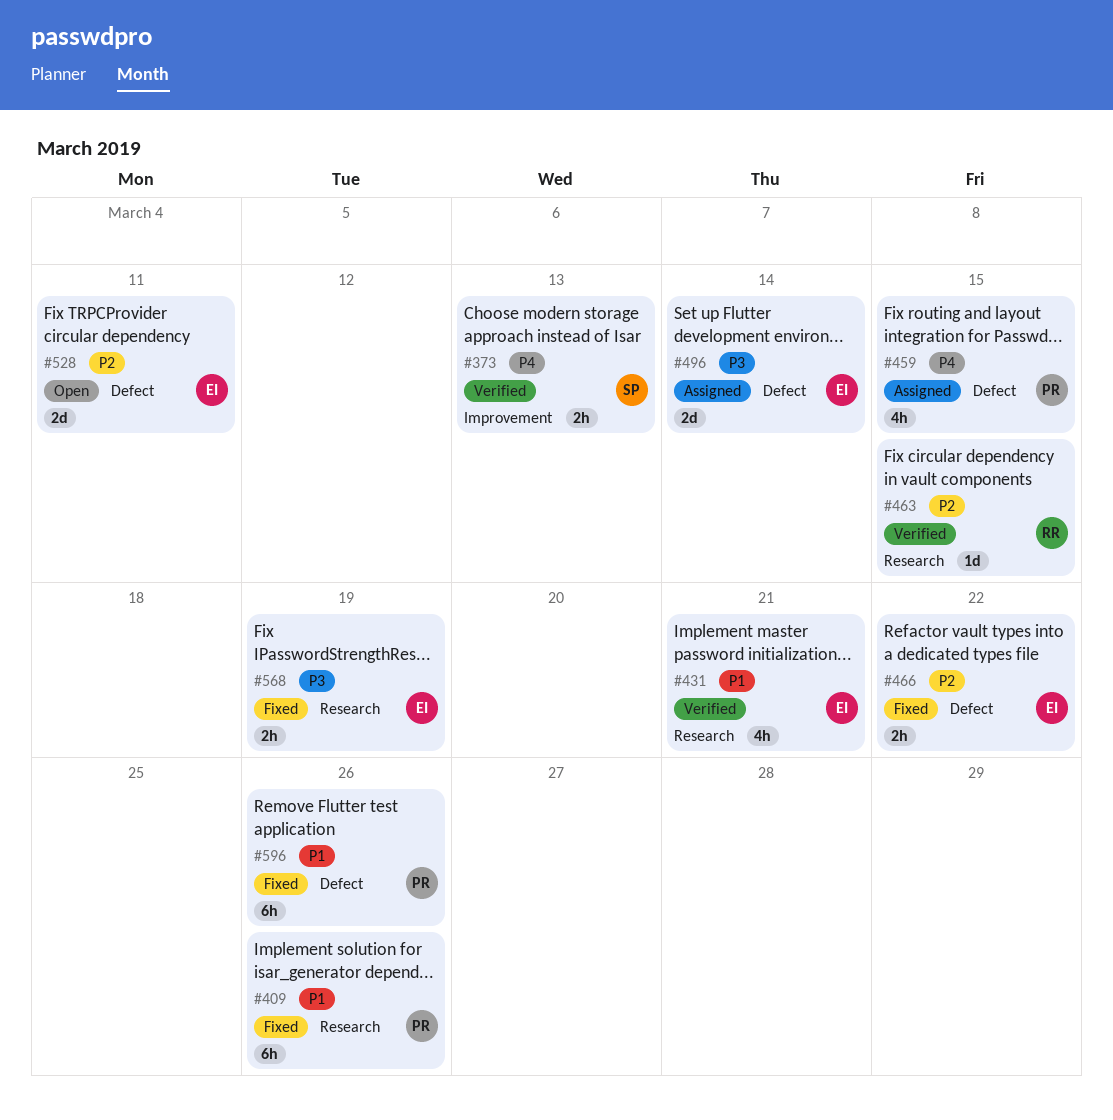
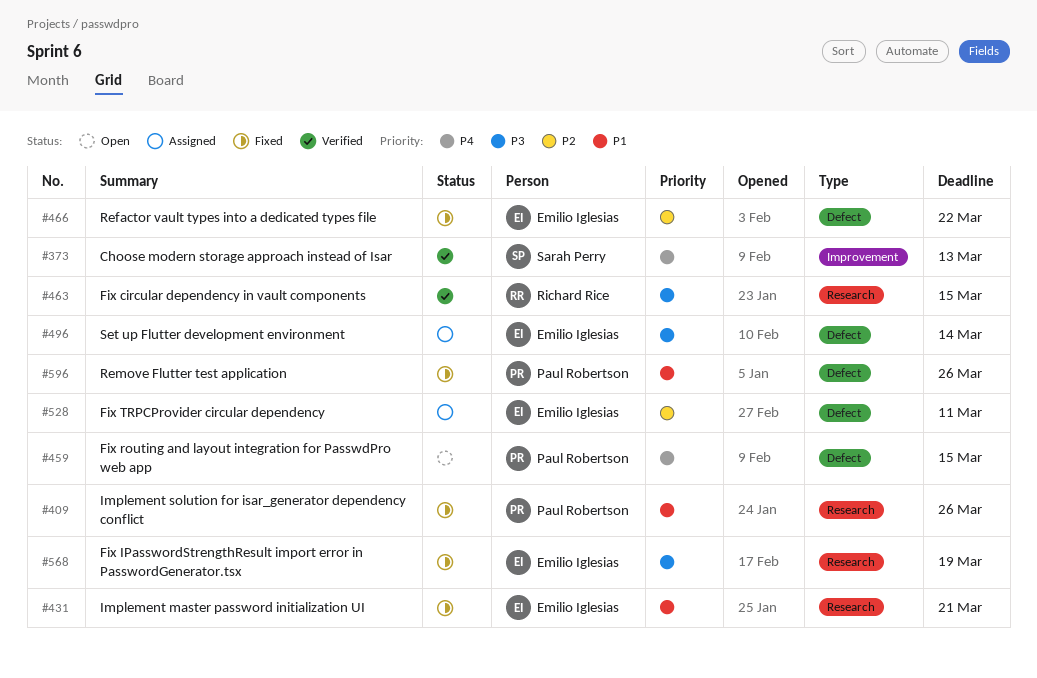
#431, status: Verified -> Fixed
#459, status: Assigned -> Open
#463, priority: P2 -> P3
#528, status: Open -> Assigned

